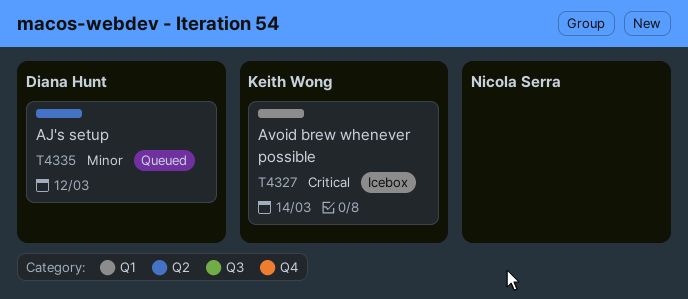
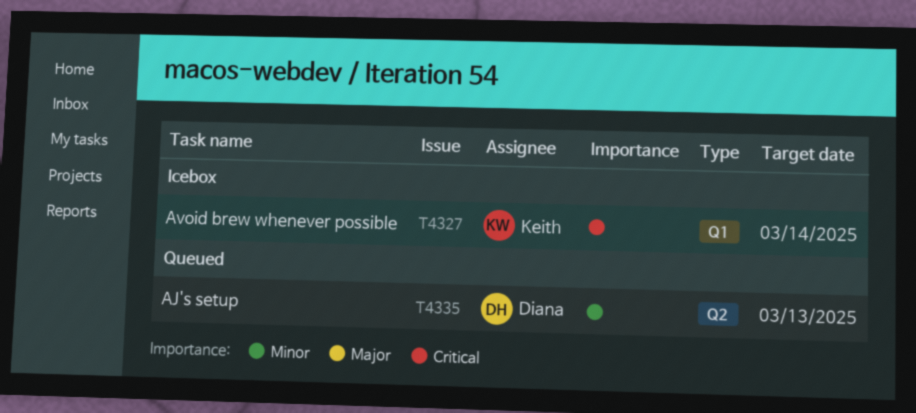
T4335, due: Mar 12 -> Mar 13

